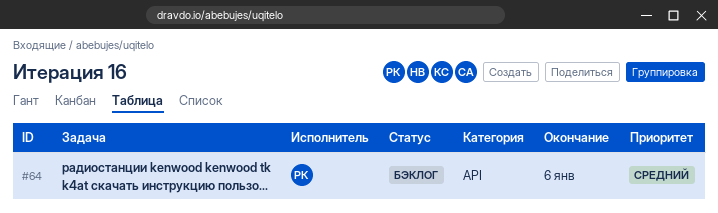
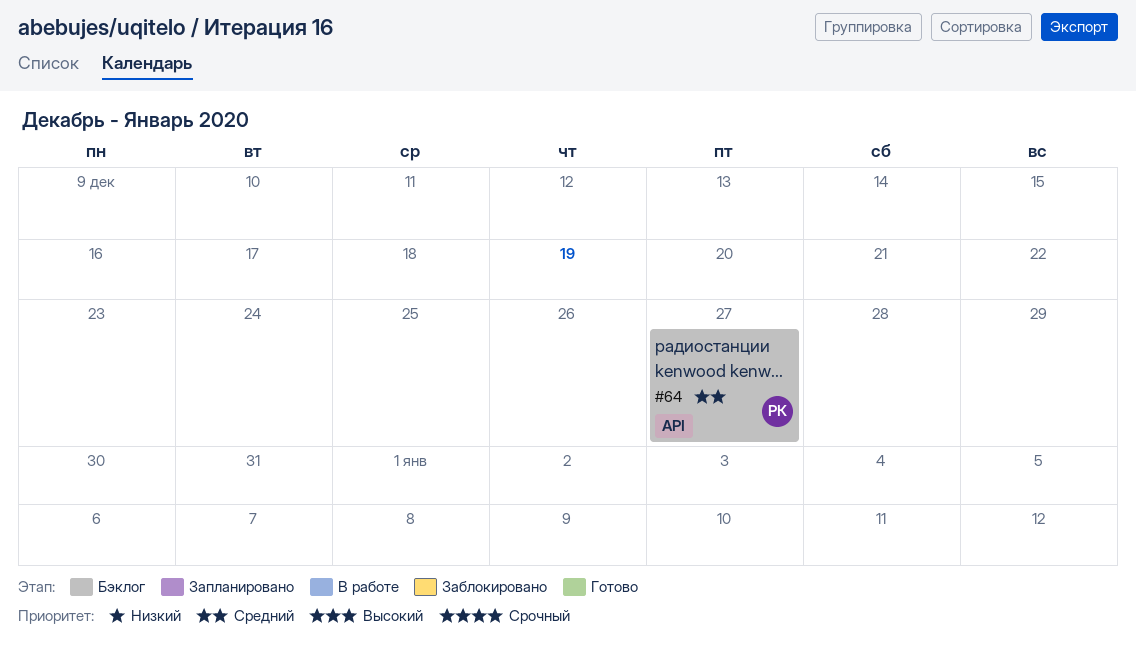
#64, due: Jan 6 -> Dec 27

